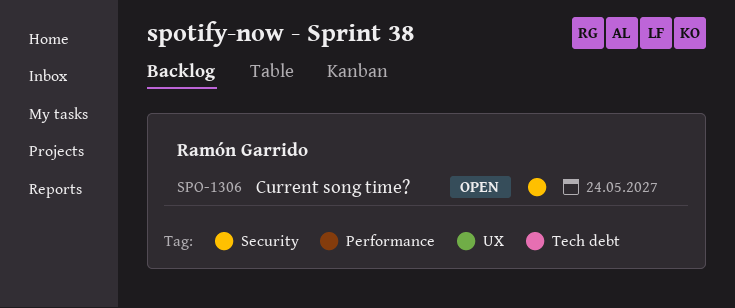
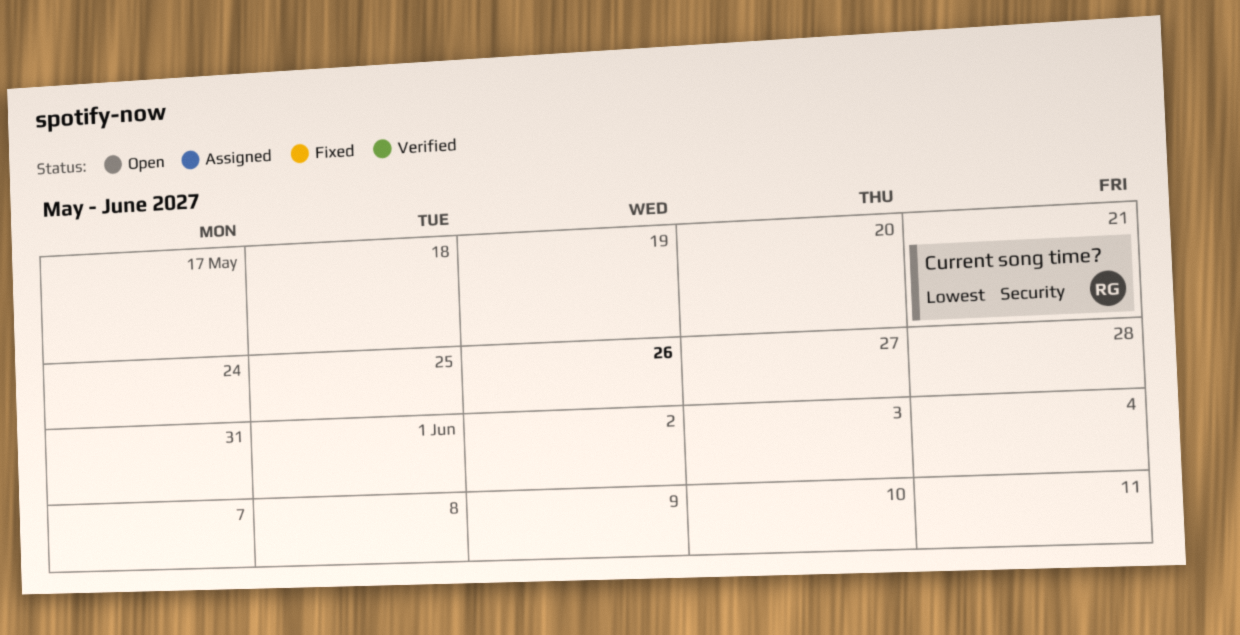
Current song time?, due: May 24 -> May 21

